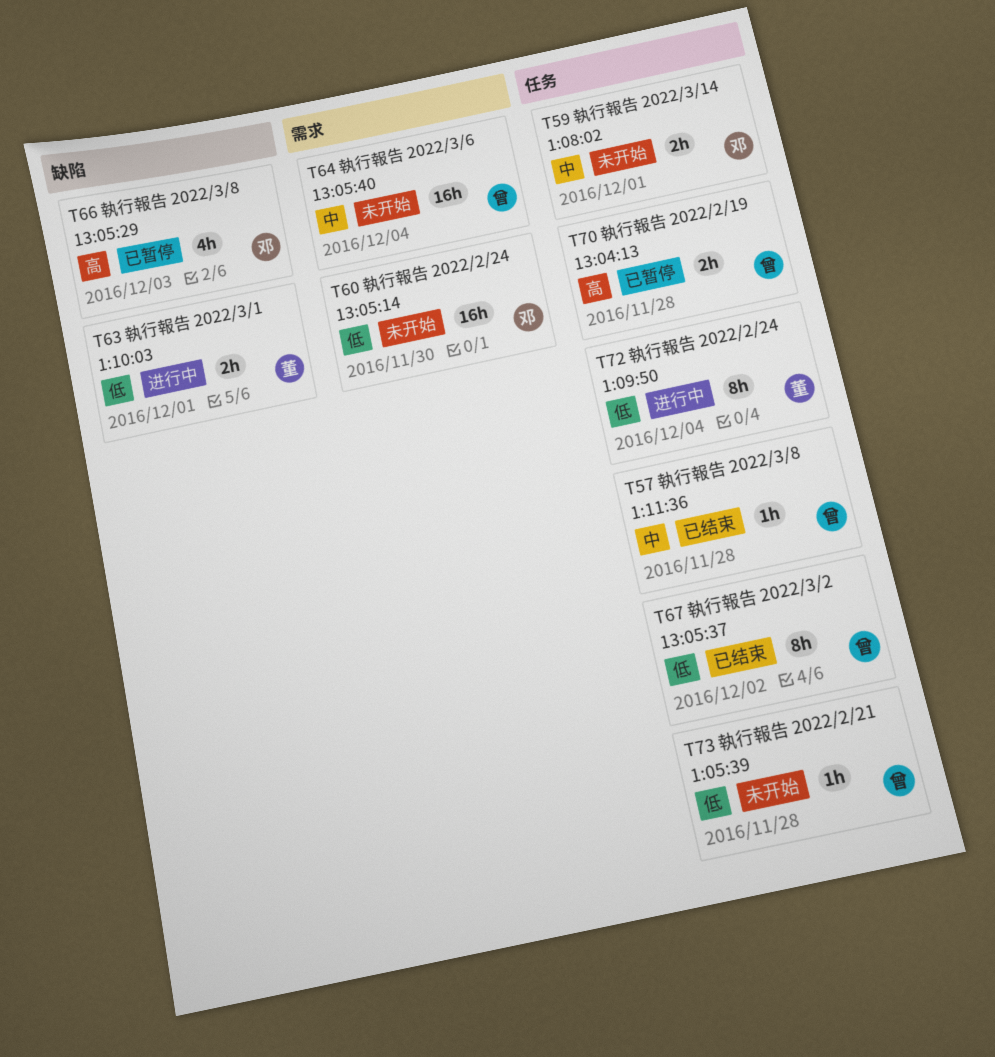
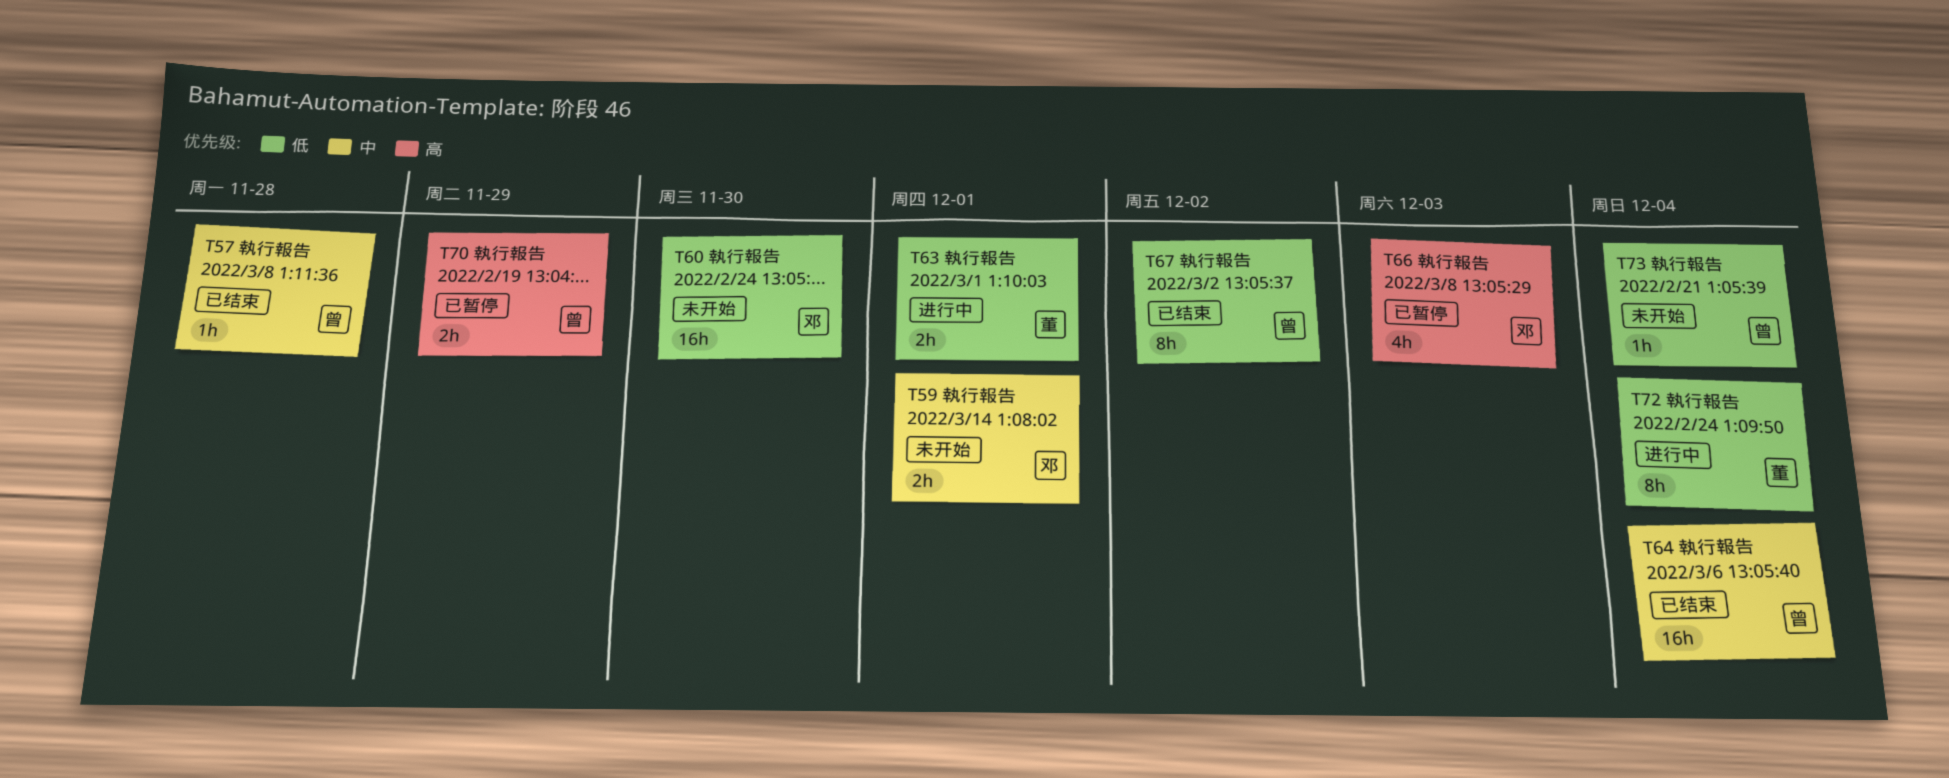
T64, status: 未开始 -> 已结束
T70, due: Nov 28 -> Nov 29
T73, due: Nov 28 -> Dec 4

